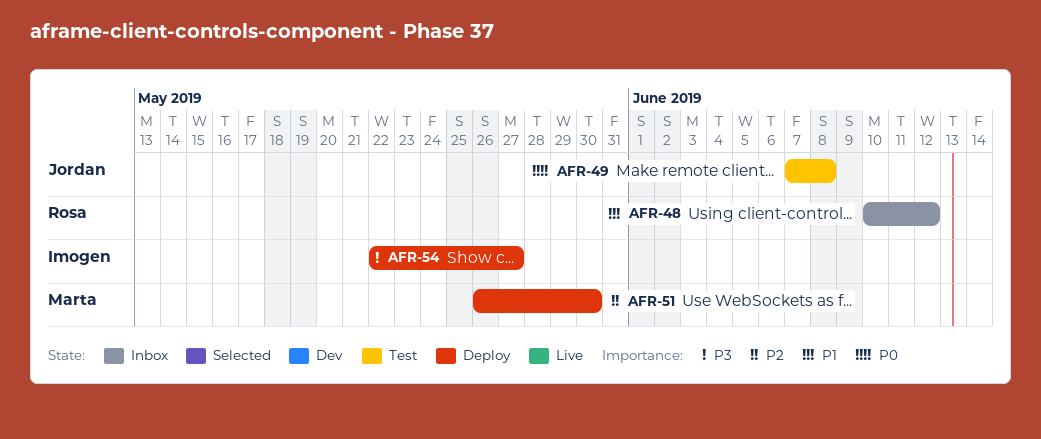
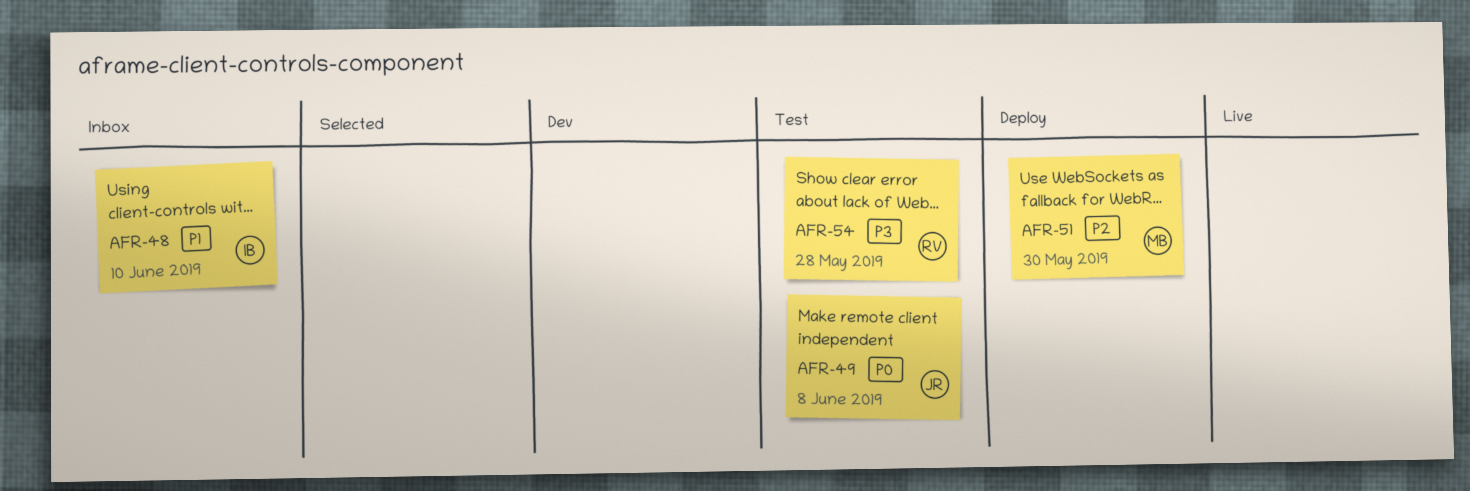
AFR-48, owner: Rosa -> Imogen
AFR-48, due: Jun 12 -> Jun 10
AFR-54, status: Deploy -> Test
AFR-54, owner: Imogen -> Rosa
AFR-54, due: May 27 -> May 28

